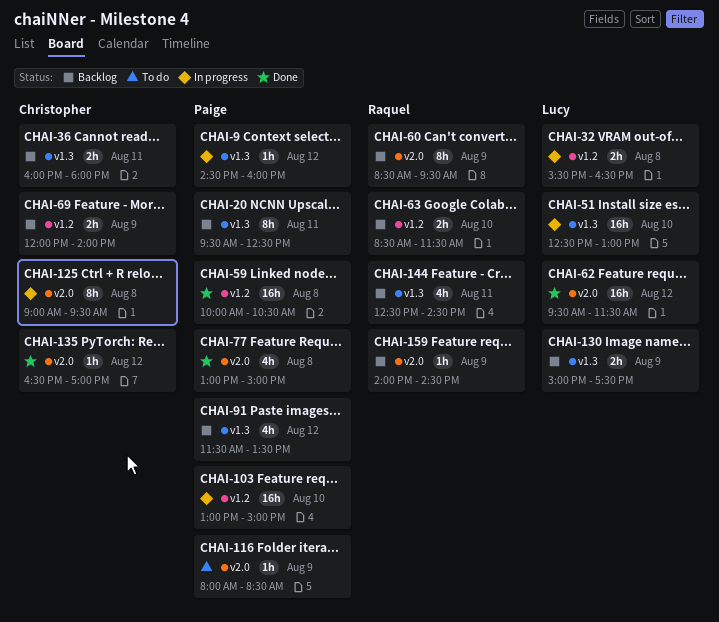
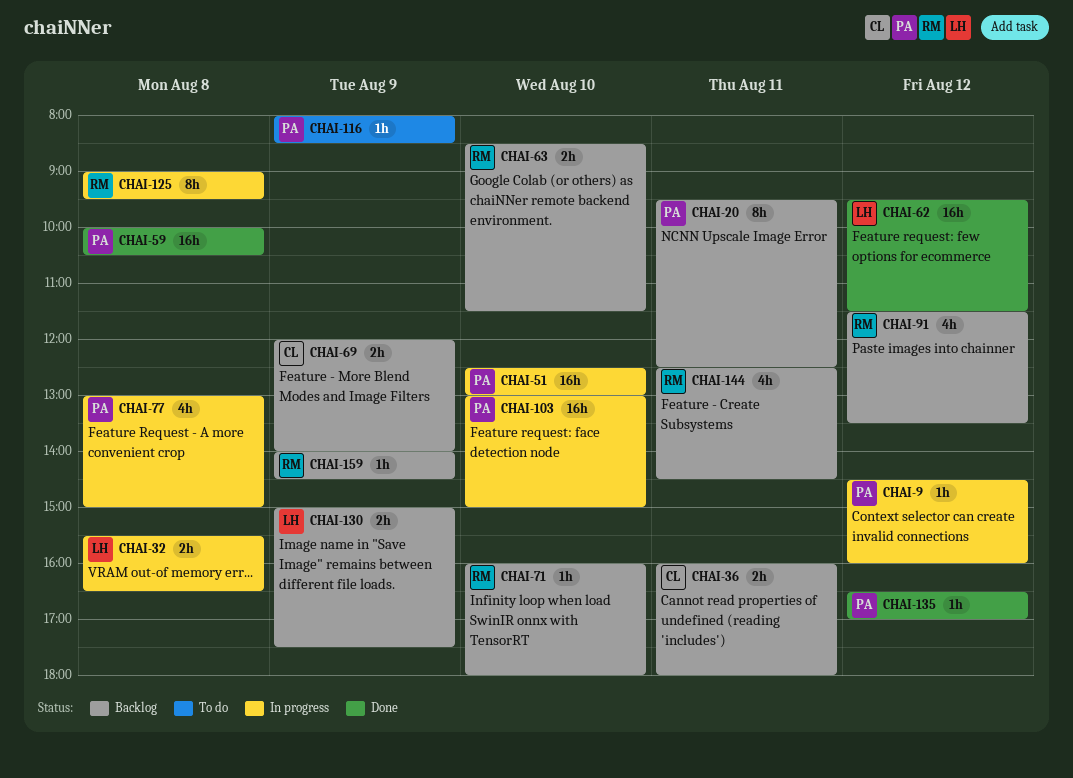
CHAI-51, owner: Lucy -> Paige
CHAI-60: present -> none
CHAI-71: none -> present
CHAI-77, status: Done -> In progress
CHAI-91, owner: Paige -> Raquel
CHAI-125, owner: Christopher -> Raquel
CHAI-135, owner: Christopher -> Paige

